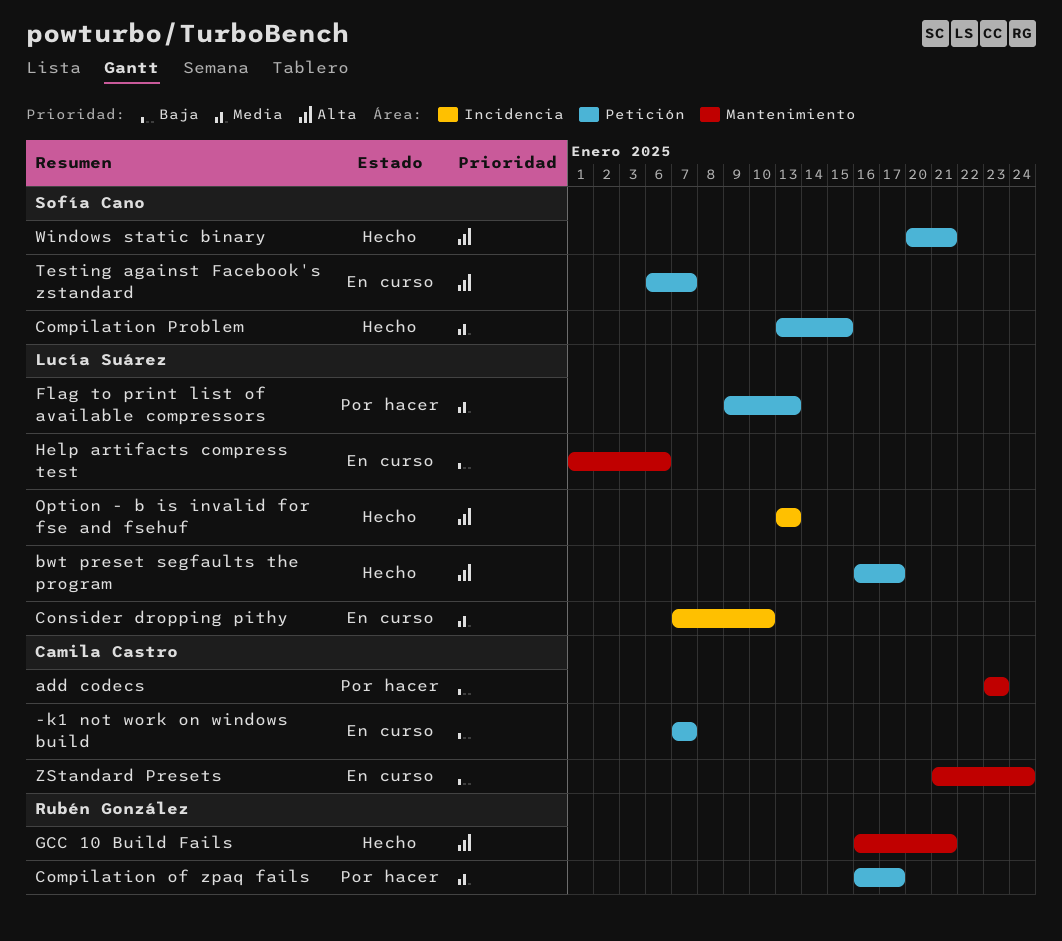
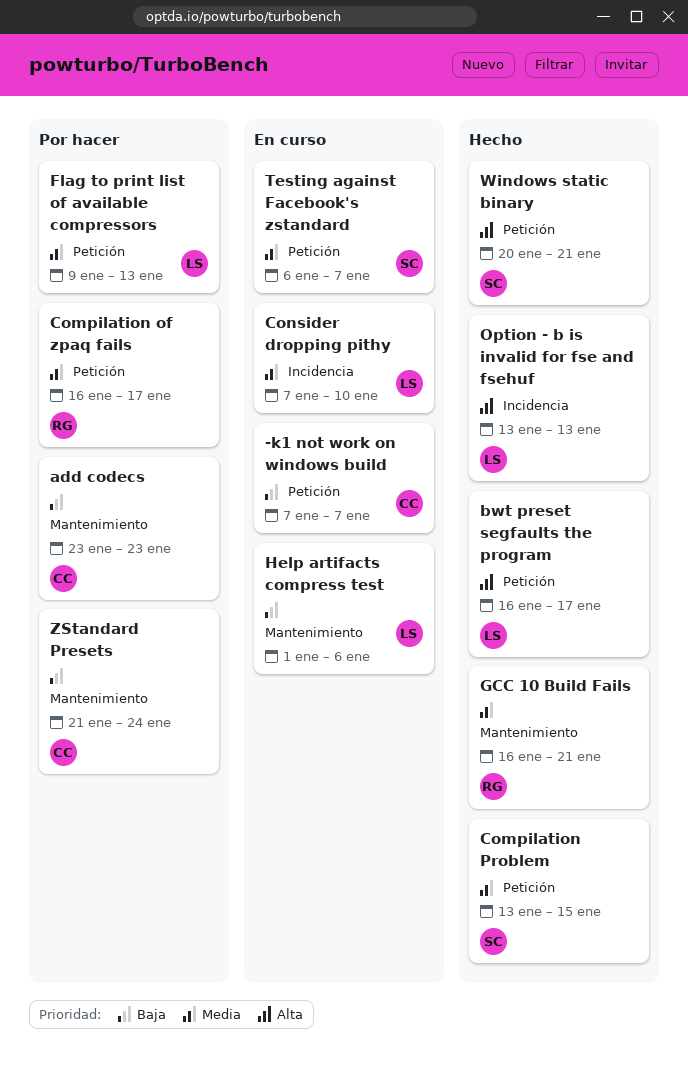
GCC 10 Build Fails, priority: Alta -> Media
Testing against Facebook's zstandard, priority: Alta -> Media
ZStandard Presets, status: En curso -> Por hacer

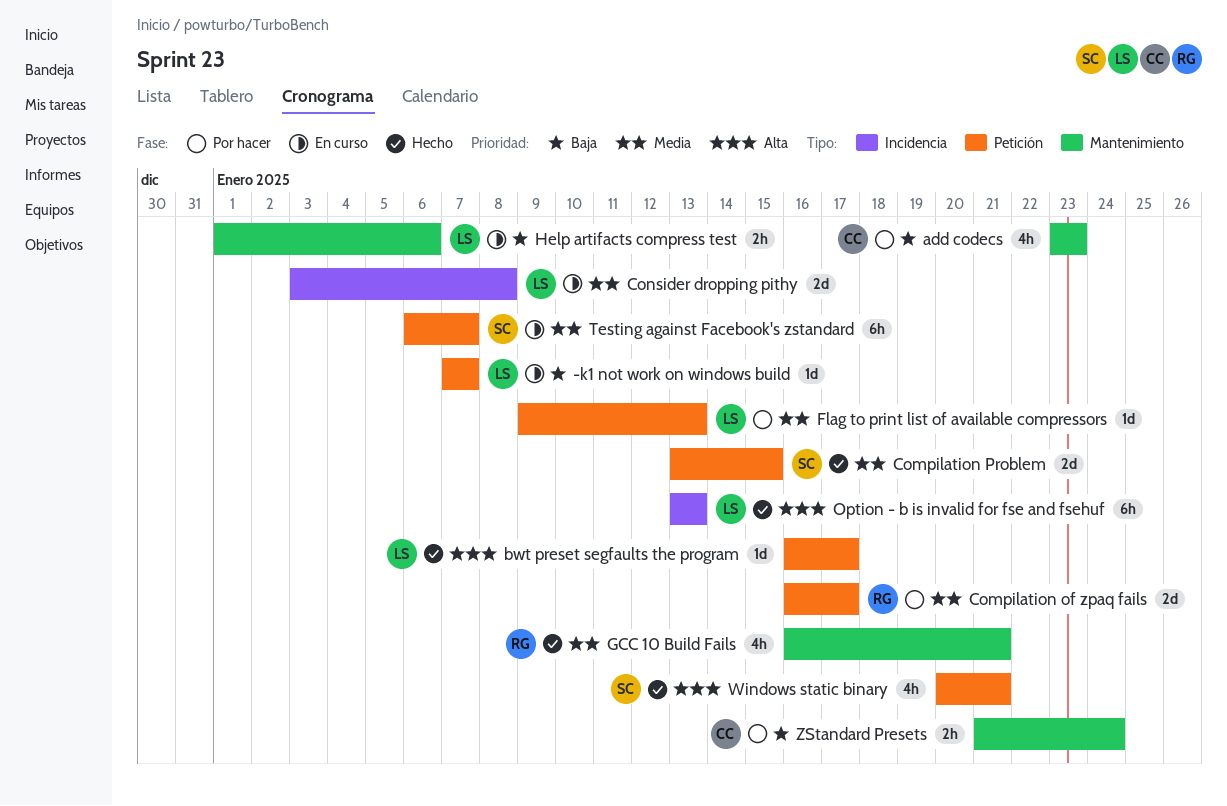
-k1 not work on windows build, owner: CC -> LS
Consider dropping pithy, start: Jan 7 -> Jan 3
Consider dropping pithy, due: Jan 10 -> Jan 8

